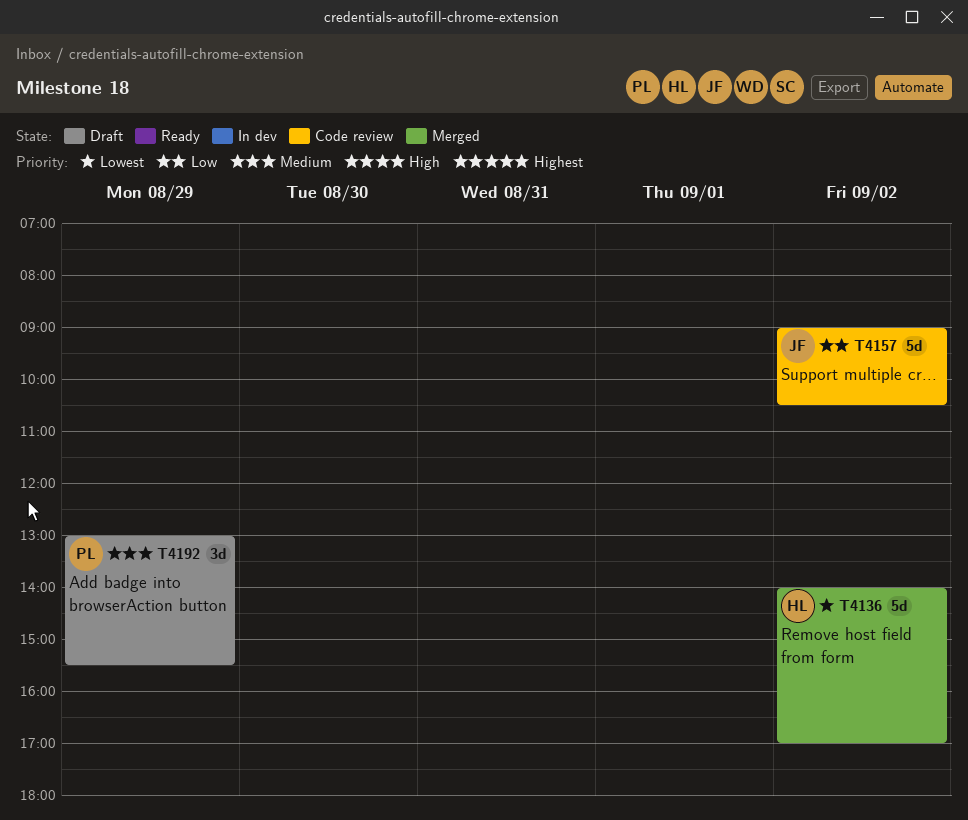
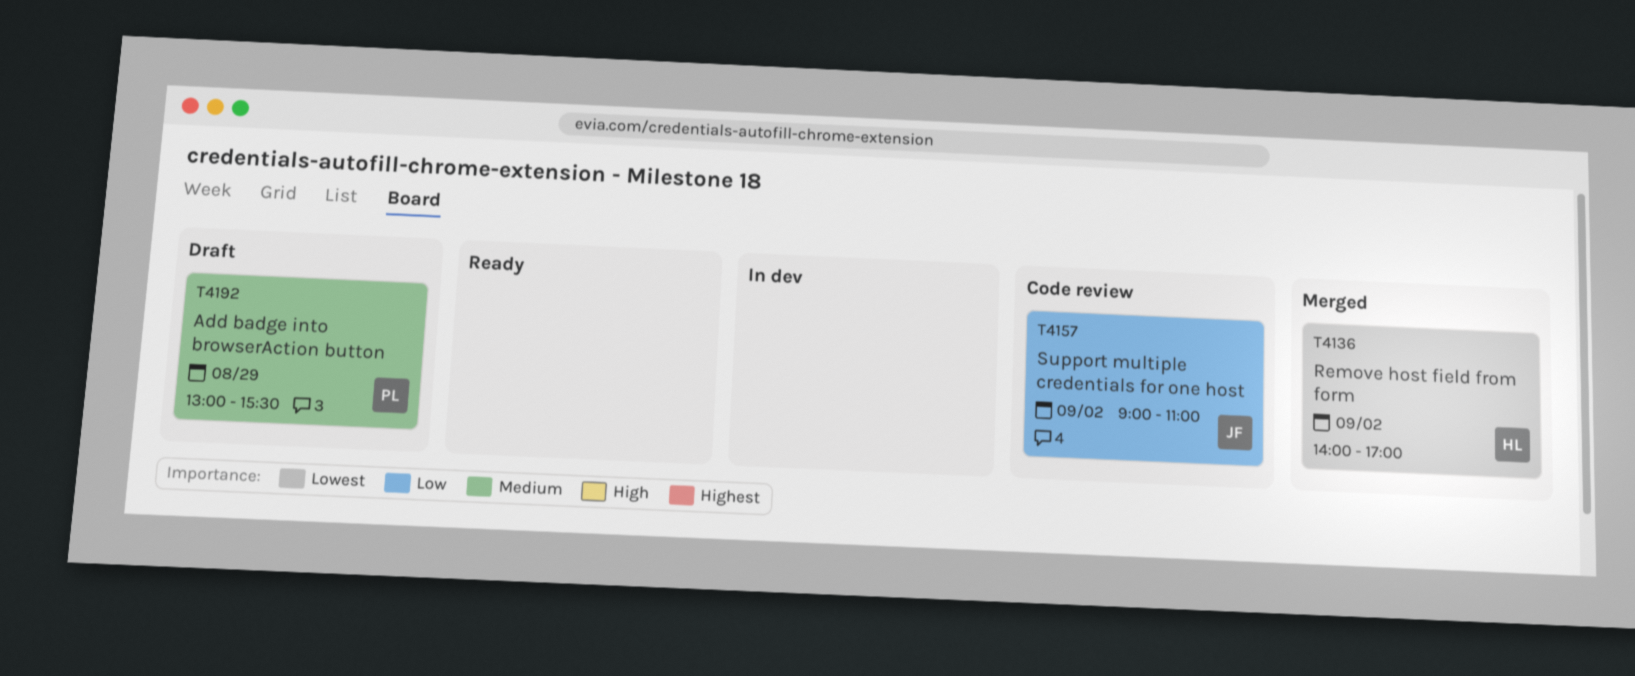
T4157, ends: 10:30 -> 11:00

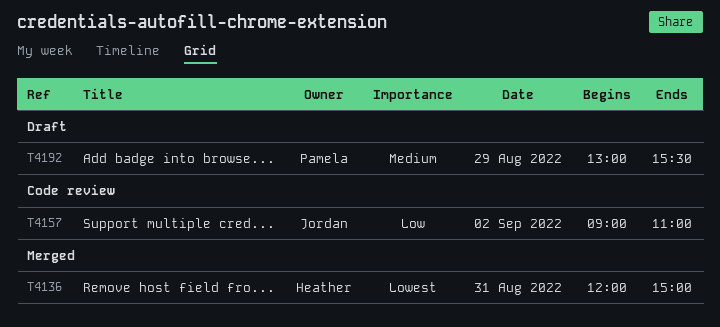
T4136, day: Sep 2 -> Aug 31
T4136, begins: 14:00 -> 12:00
T4136, ends: 17:00 -> 15:00

